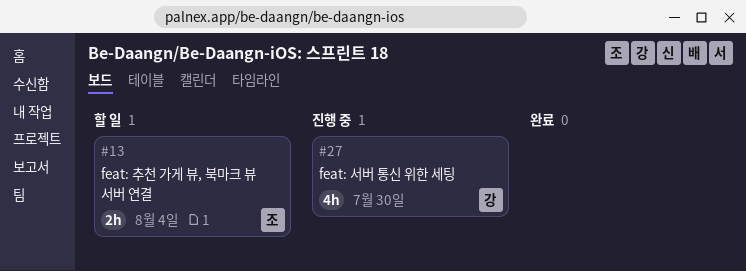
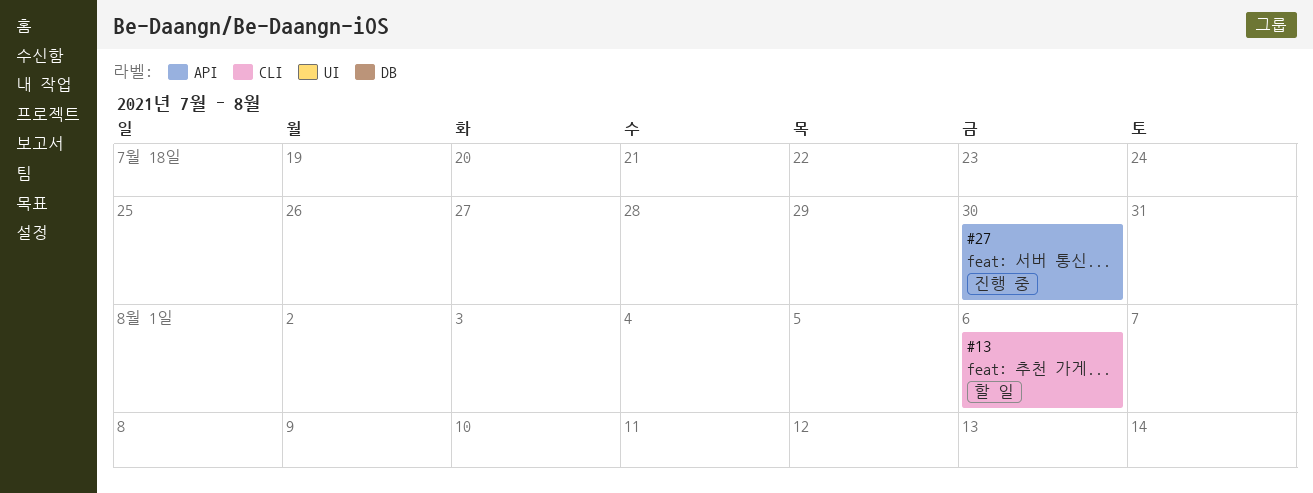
#13, due: Aug 4 -> Aug 6

